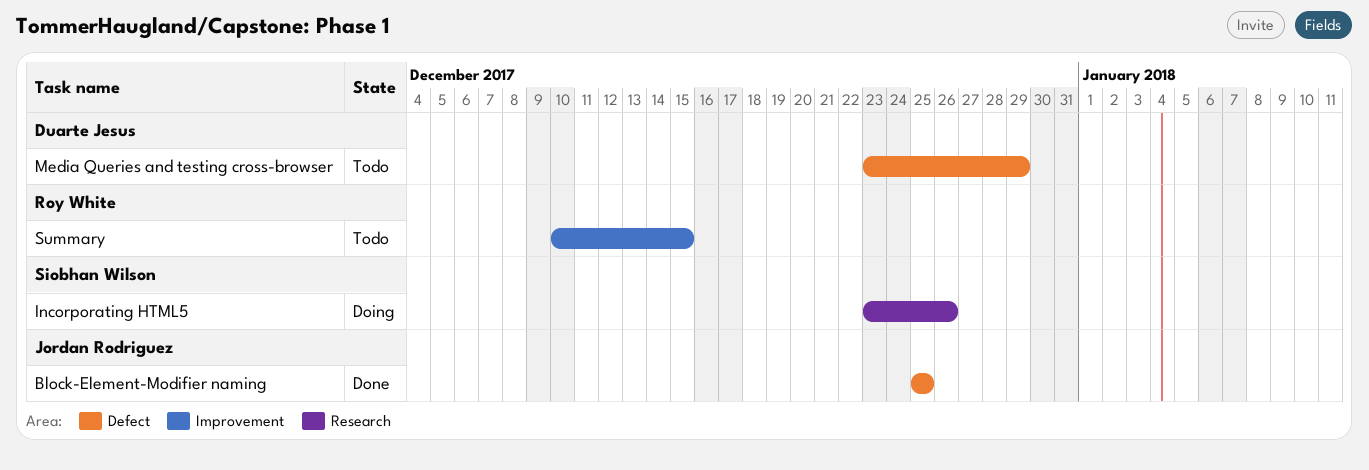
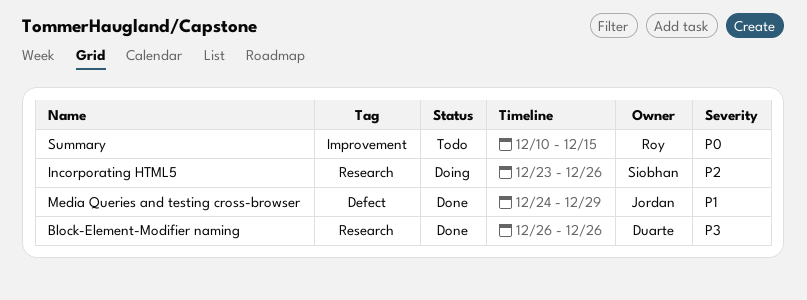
Block-Element-Modifier naming, owner: Jordan Rodriguez -> Duarte Jesus
Block-Element-Modifier naming, label: Defect -> Research
Block-Element-Modifier naming, start: Dec 25 -> Dec 26
Block-Element-Modifier naming, due: Dec 25 -> Dec 26
Media Queries and testing cross-browser, status: Todo -> Done
Media Queries and testing cross-browser, owner: Duarte Jesus -> Jordan Rodriguez
Media Queries and testing cross-browser, start: Dec 23 -> Dec 24

